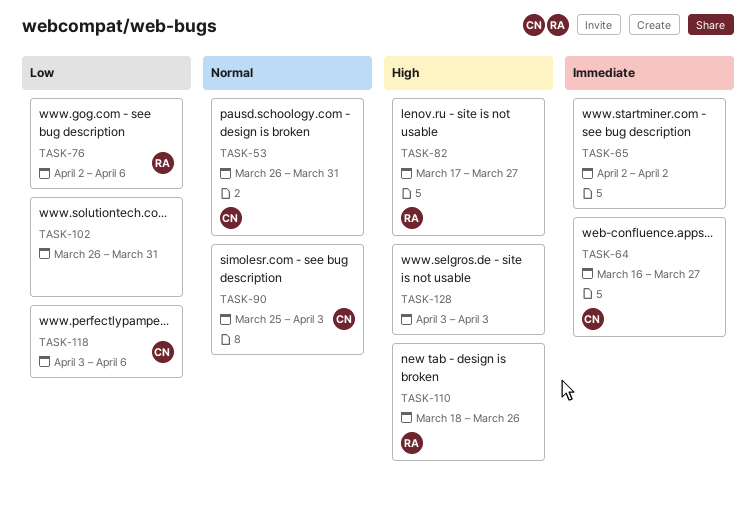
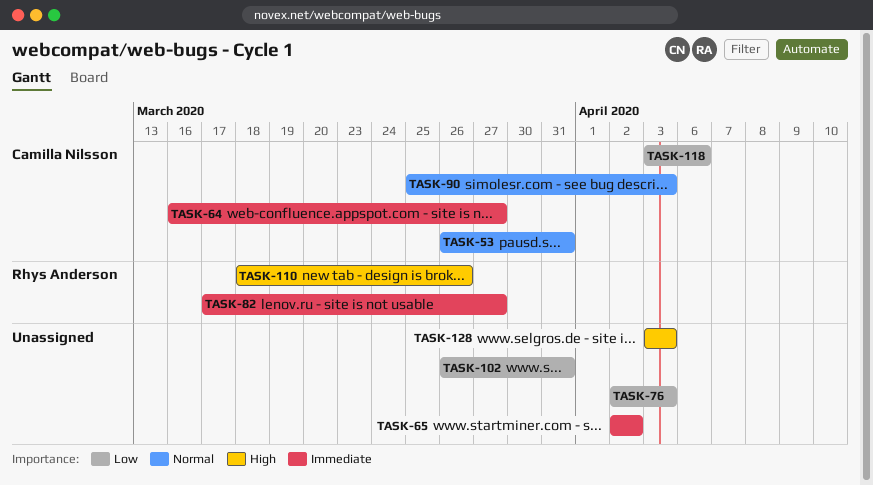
TASK-76, owner: Rhys Anderson -> none
TASK-76, due: Apr 6 -> Apr 3
TASK-82, priority: High -> Immediate

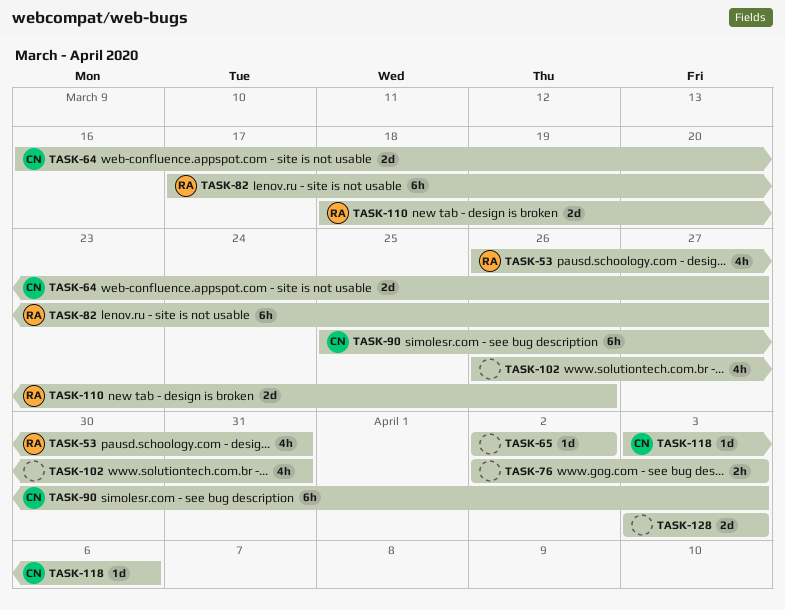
TASK-53, owner: Camilla Nilsson -> Rhys Anderson

